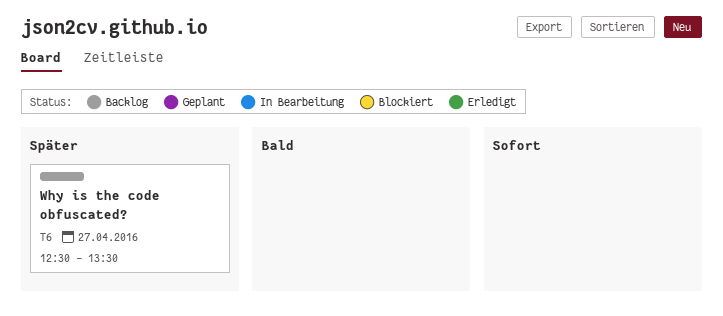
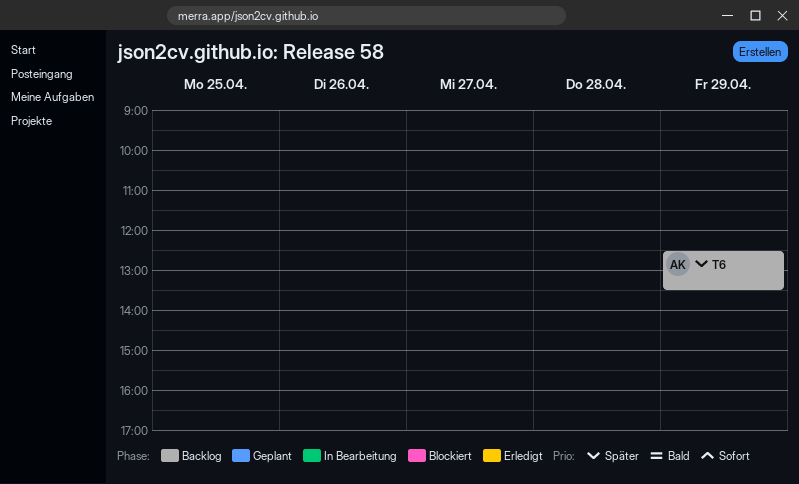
T6, day: Apr 27 -> Apr 29

